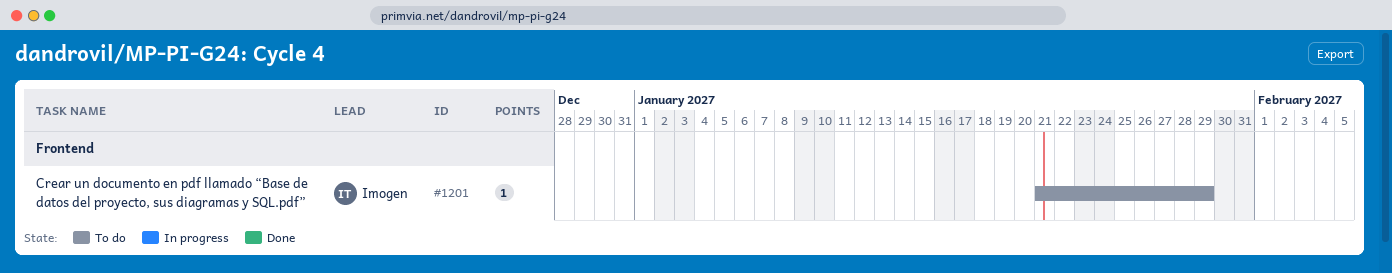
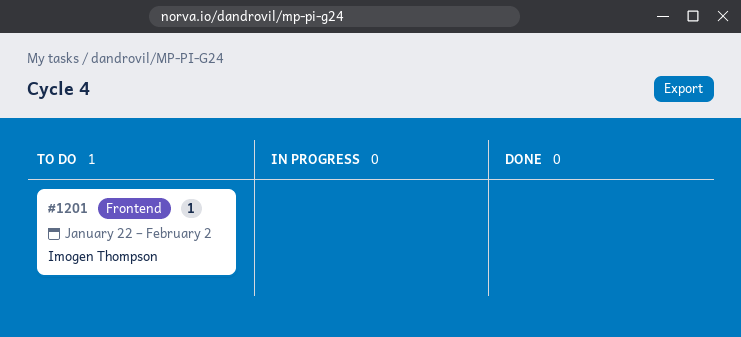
#1201, start: Jan 21 -> Jan 22
#1201, due: Jan 29 -> Feb 2

